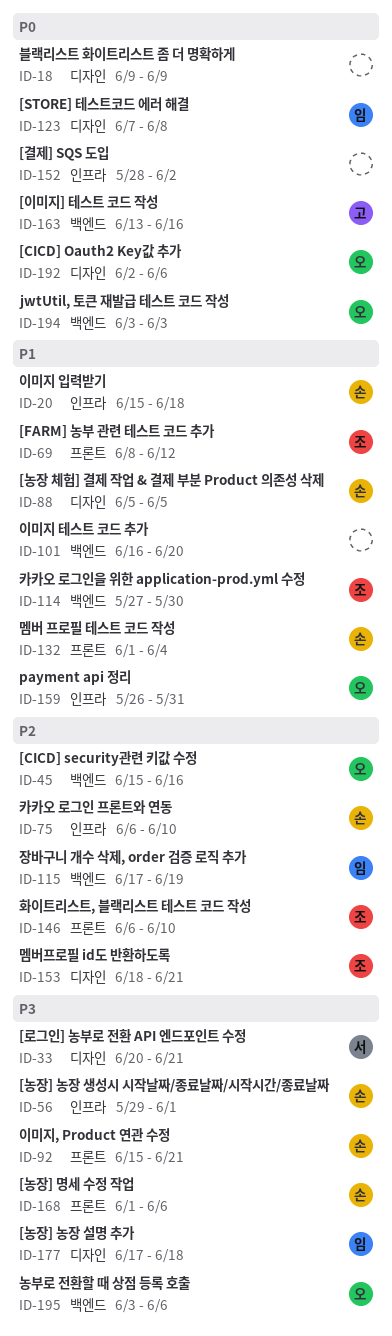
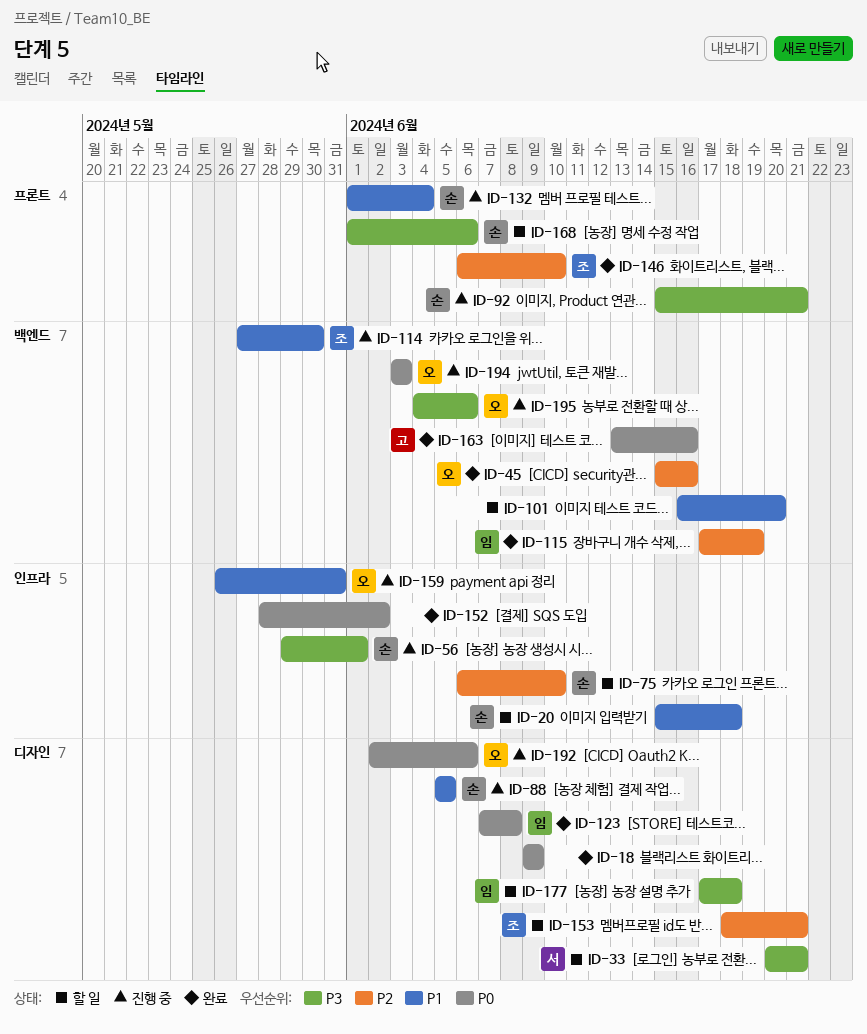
ID-69: present -> none
ID-195, start: Jun 3 -> Jun 4

